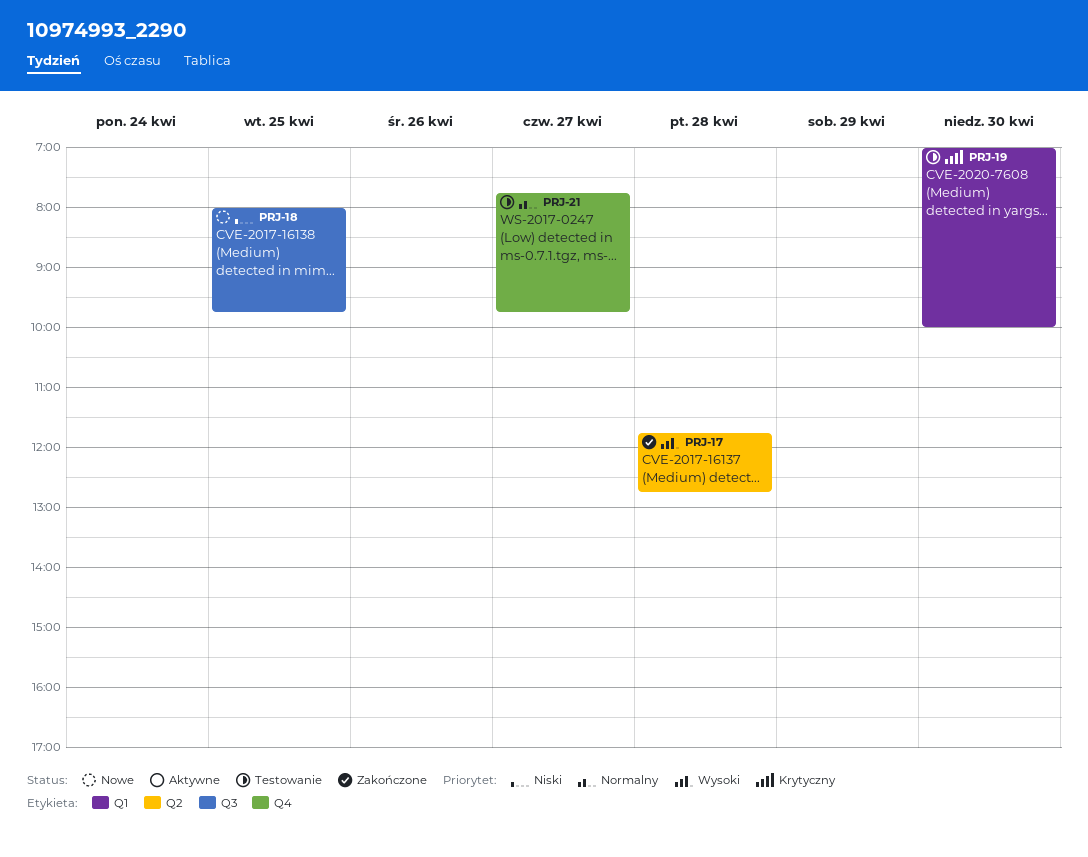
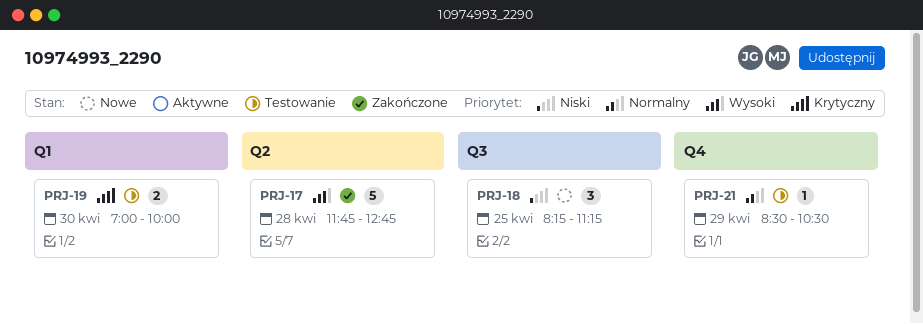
PRJ-18, begins: 08:00 -> 08:15
PRJ-18, ends: 09:45 -> 11:15
PRJ-21, day: Apr 27 -> Apr 29
PRJ-21, begins: 07:45 -> 08:30
PRJ-21, ends: 09:45 -> 10:30

